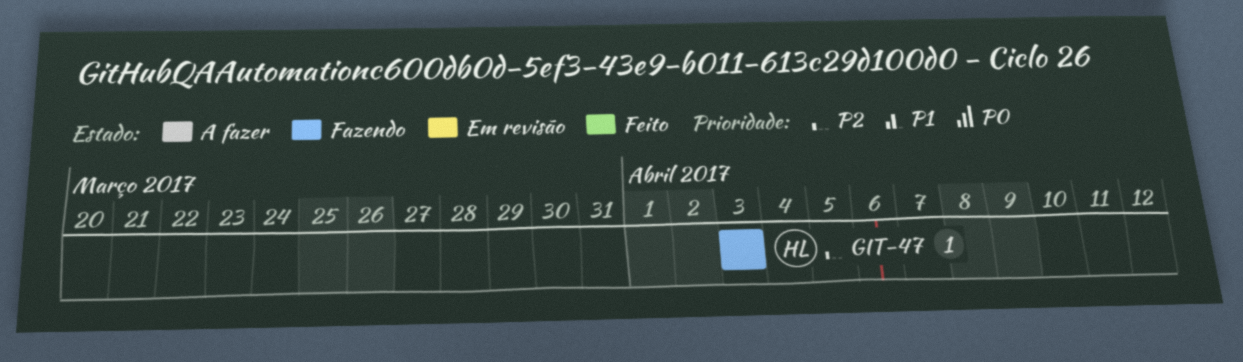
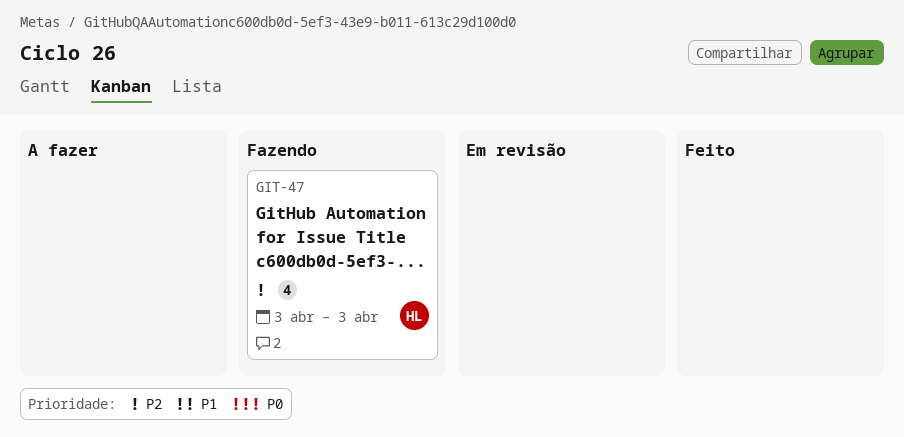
GIT-47, estimate: 1 -> 4

